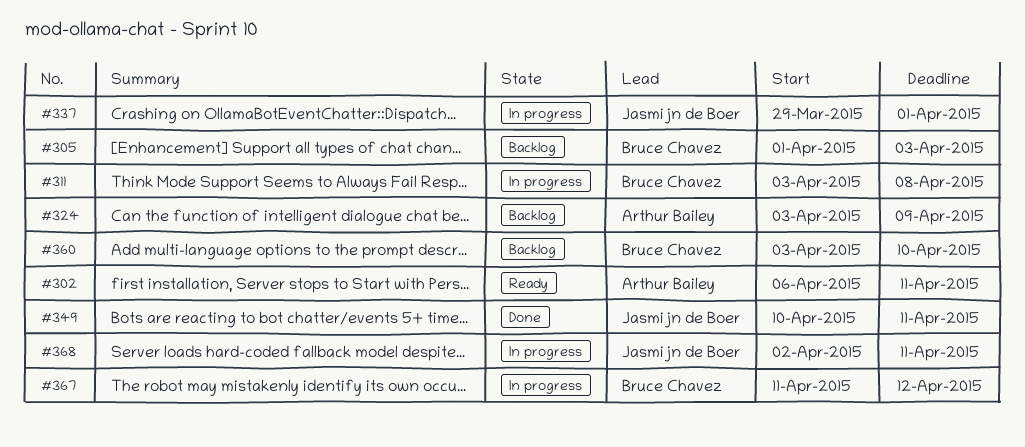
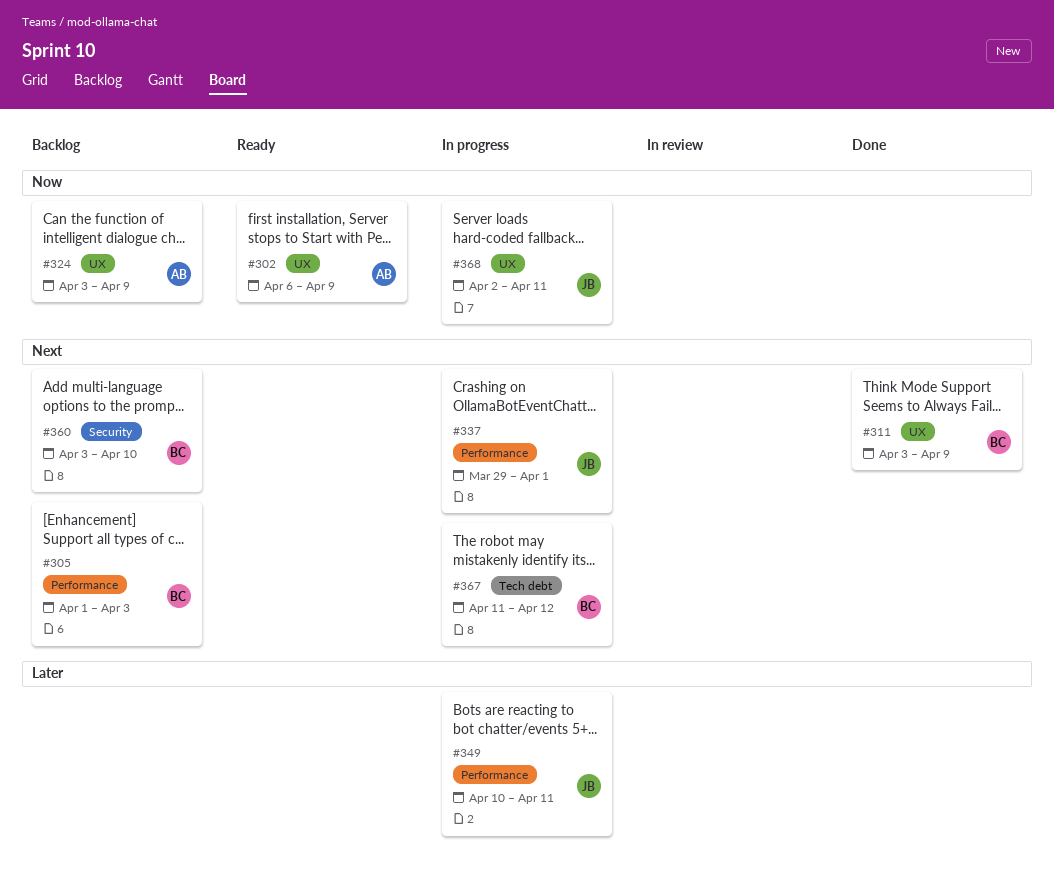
#302, due: Apr 11 -> Apr 9
#311, status: In progress -> Done
#311, due: Apr 8 -> Apr 9
#349, status: Done -> In progress

